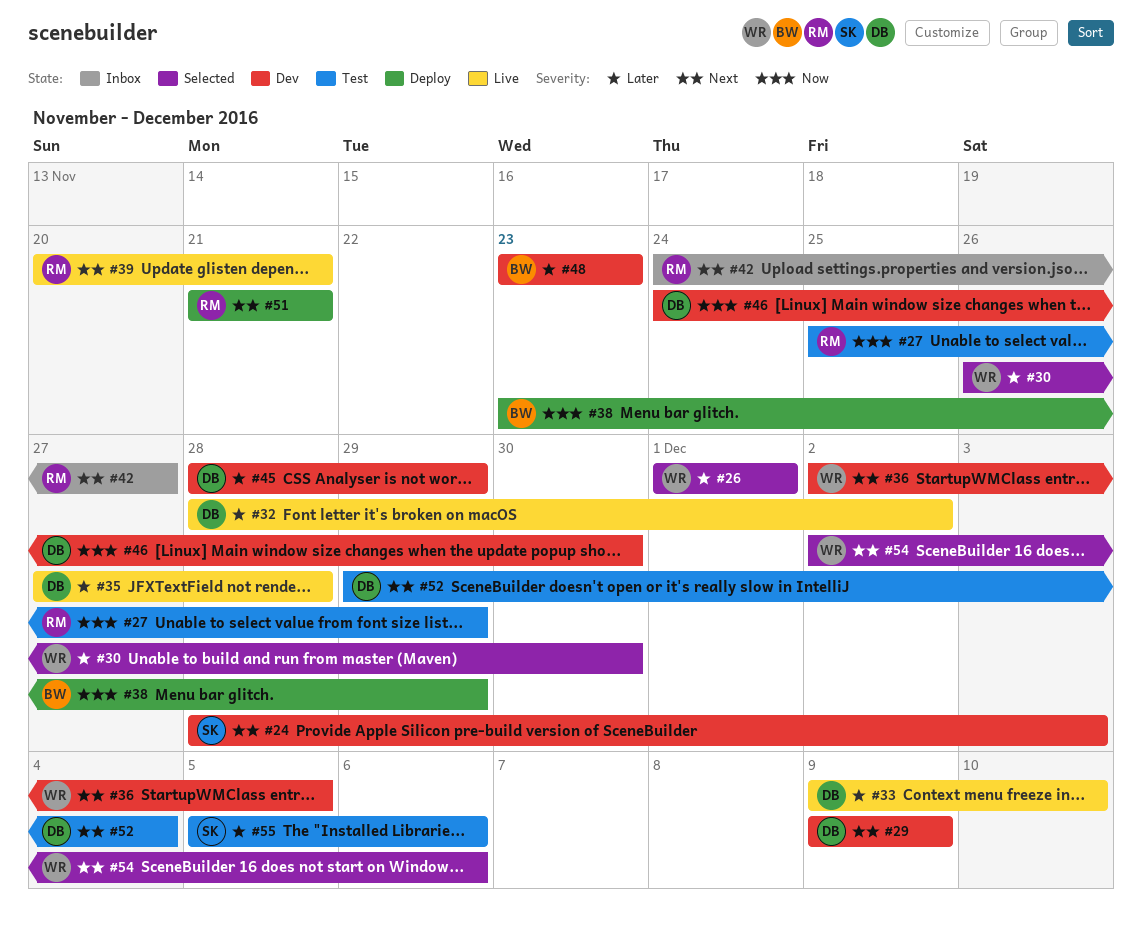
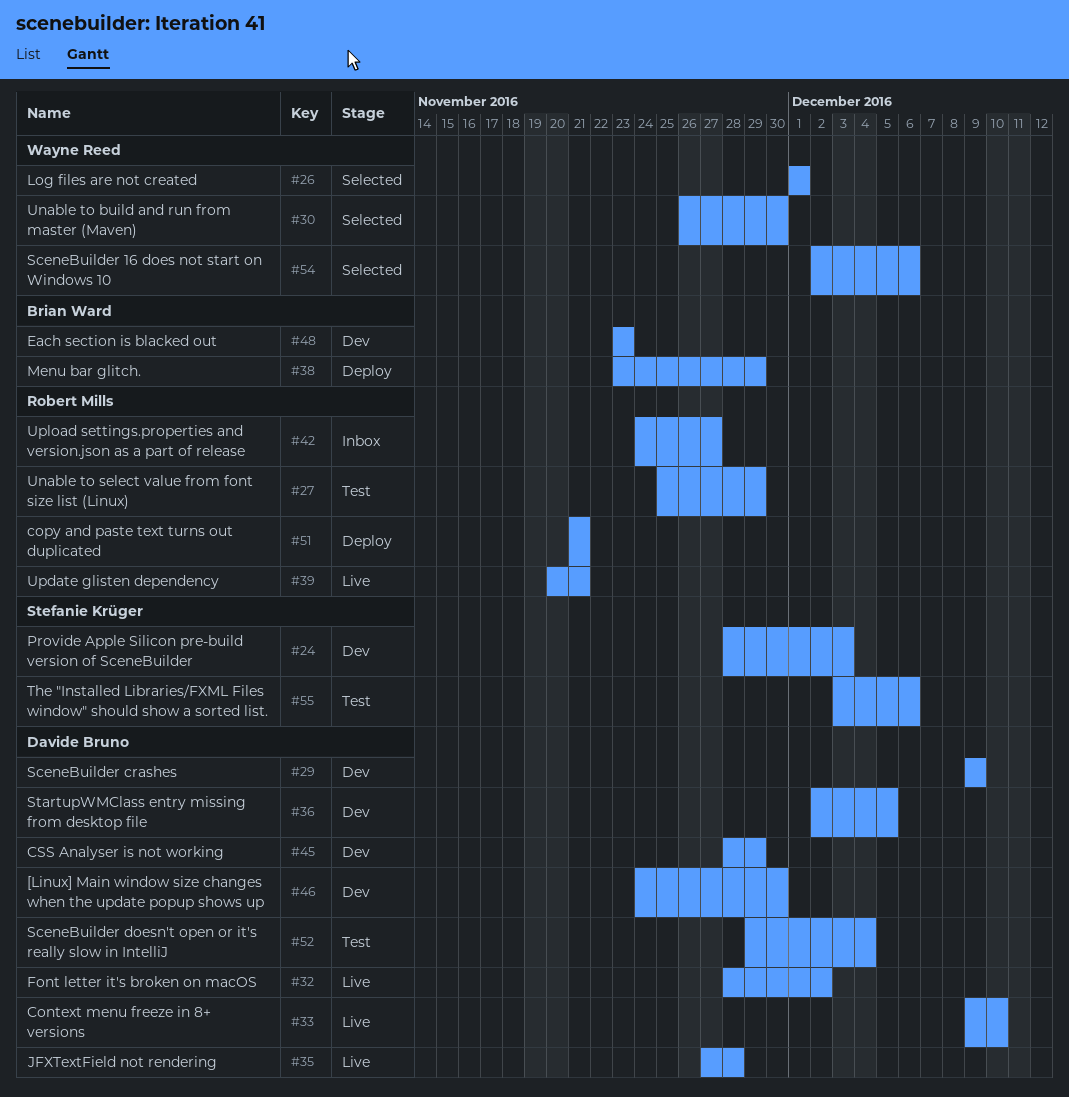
#36, owner: Wayne Reed -> Davide Bruno
#55, start: Dec 5 -> Dec 3

